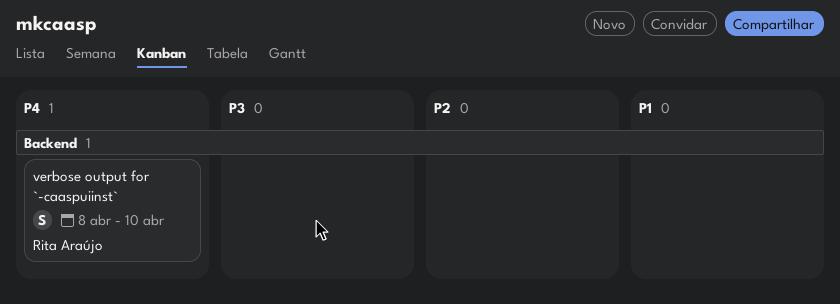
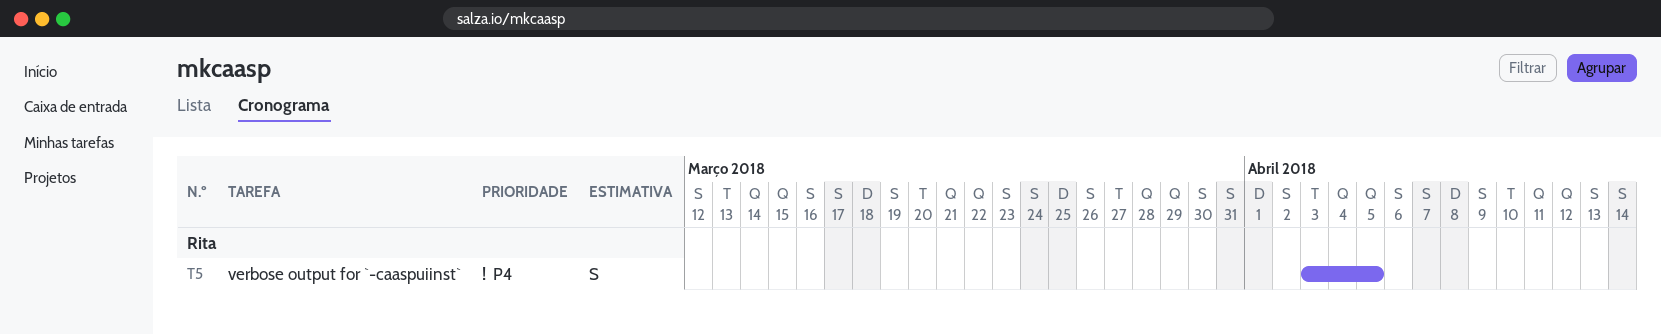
verbose output for `-caaspuiinst`, start: Apr 8 -> Apr 3
verbose output for `-caaspuiinst`, due: Apr 10 -> Apr 5

